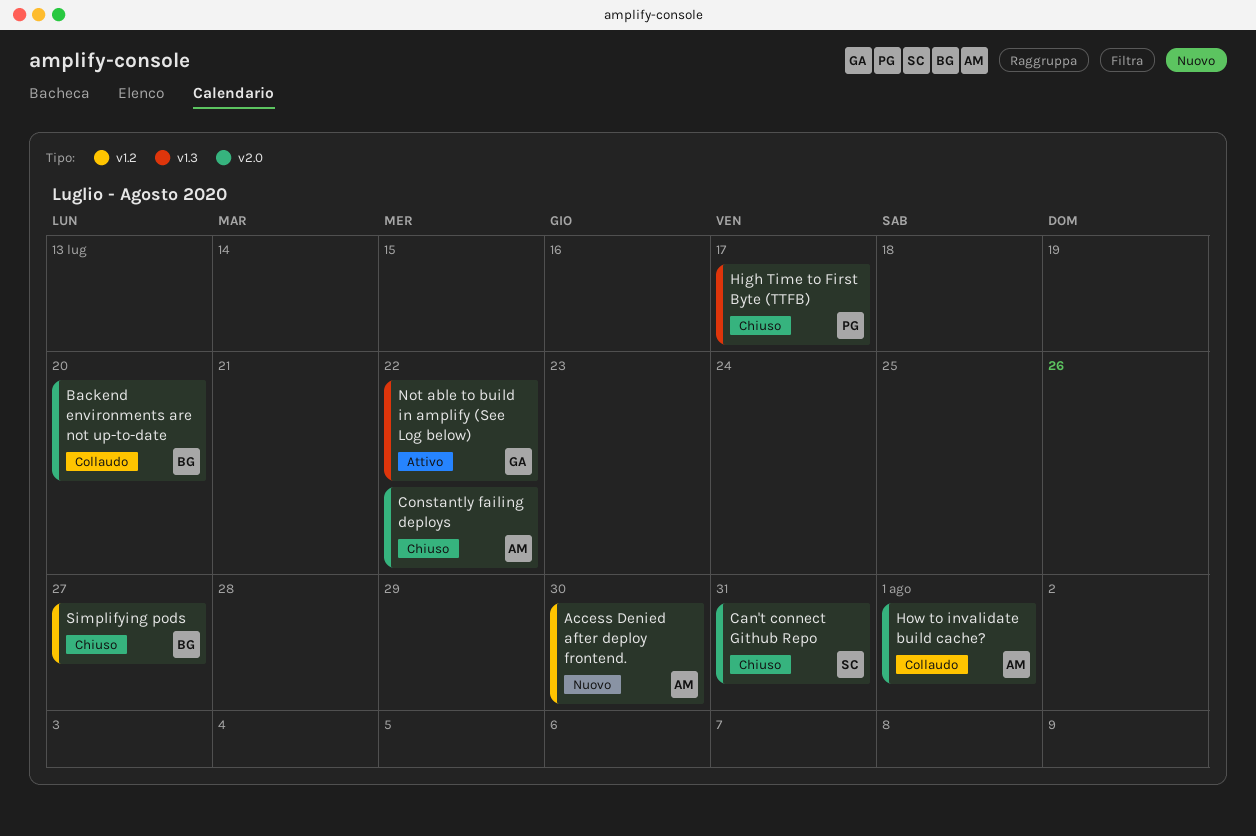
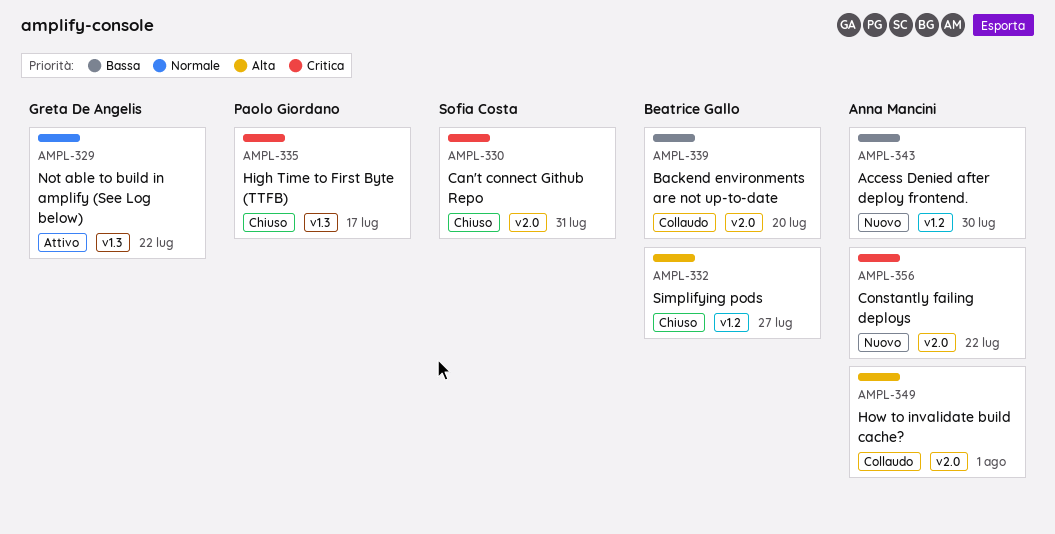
Constantly failing deploys, status: Chiuso -> Nuovo

